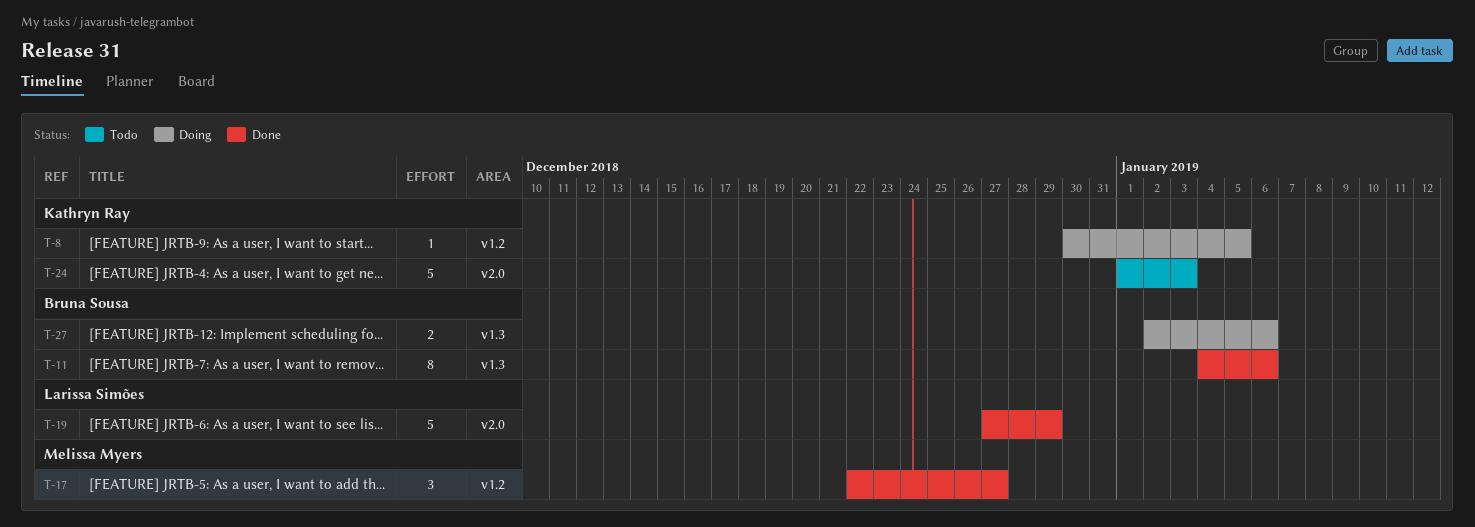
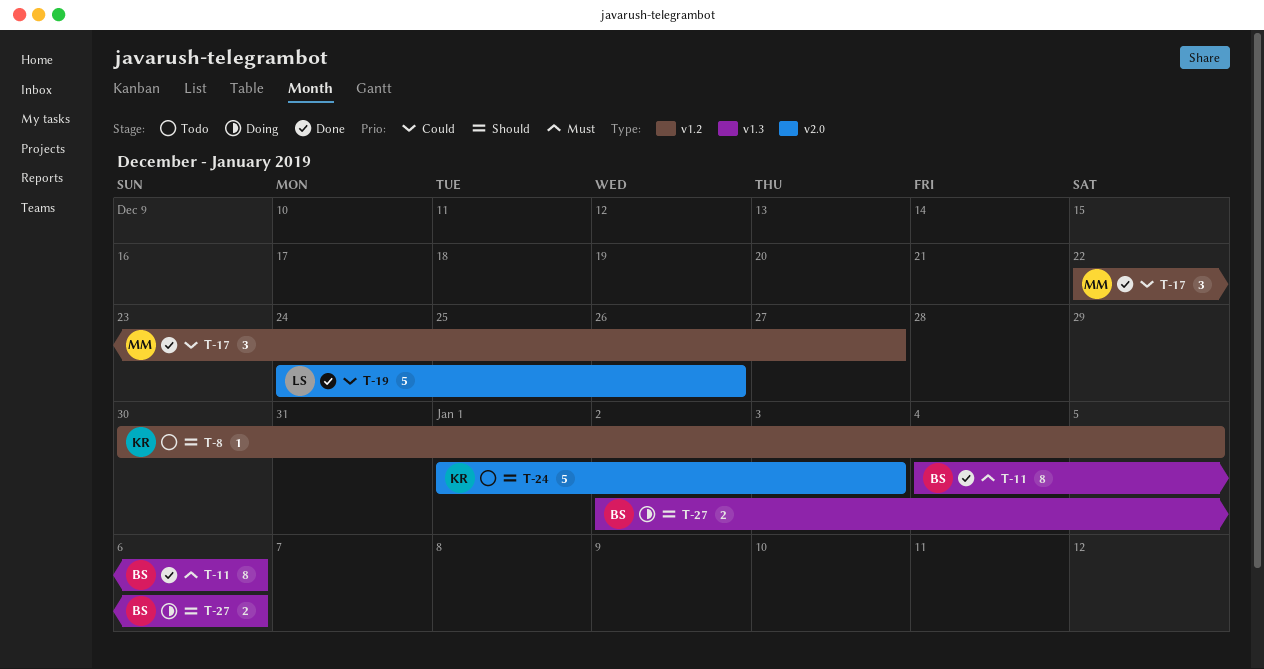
T-8, status: Doing -> Todo
T-19, start: Dec 27 -> Dec 24
T-19, due: Dec 29 -> Dec 26

